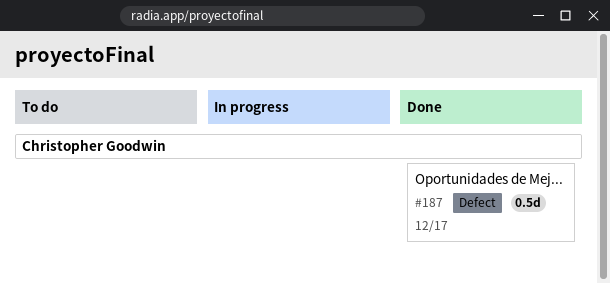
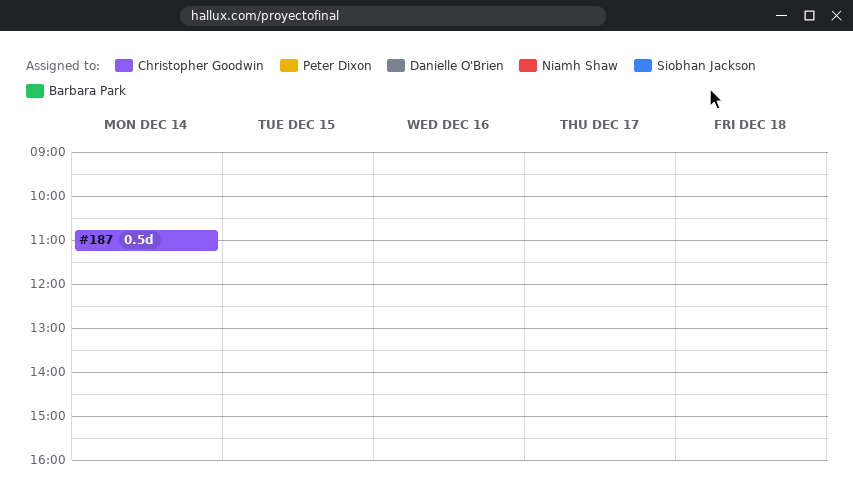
#187, day: Dec 17 -> Dec 14

